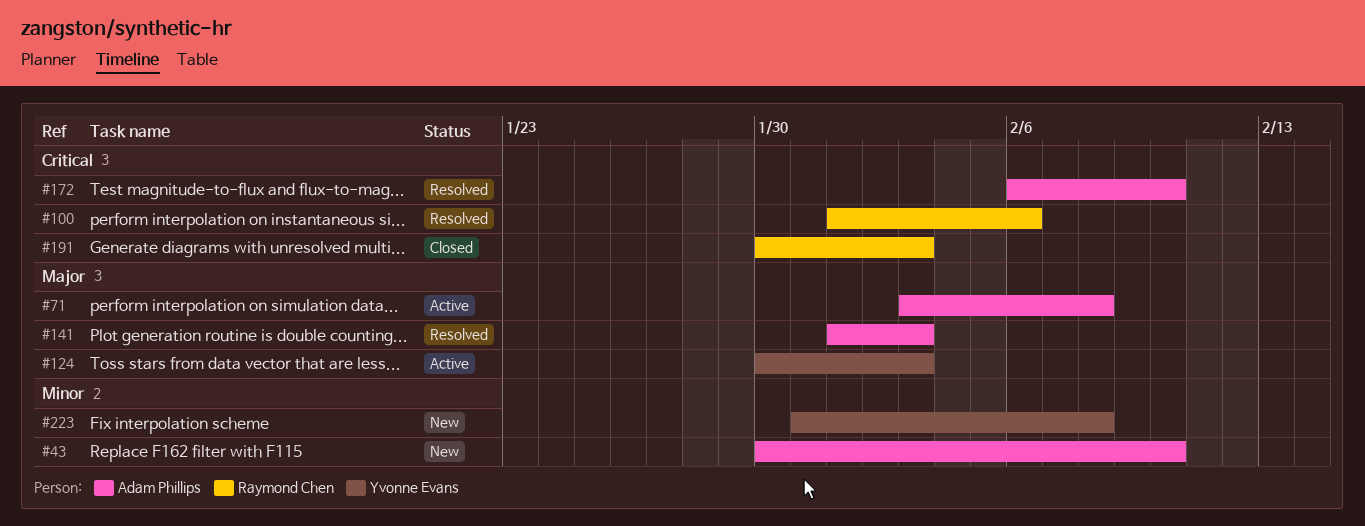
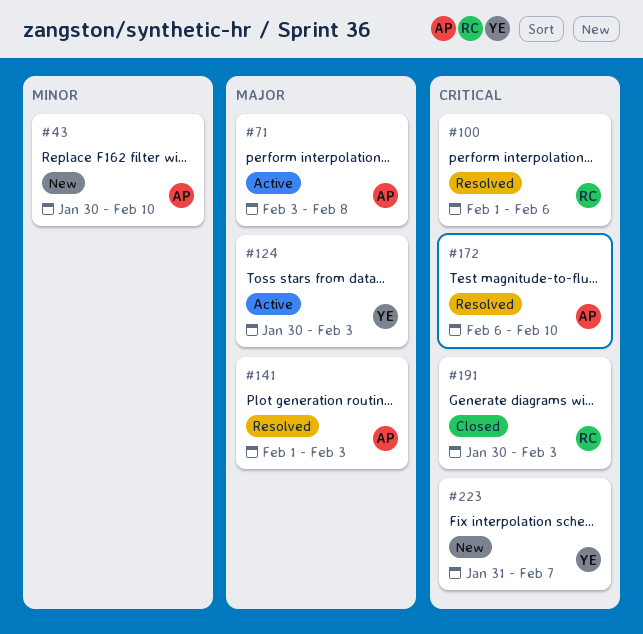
#223, priority: Minor -> Critical
#223, due: Feb 8 -> Feb 7

